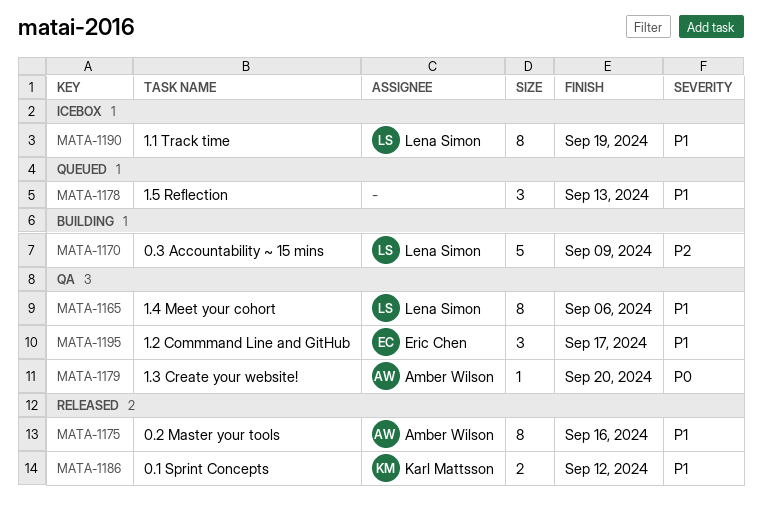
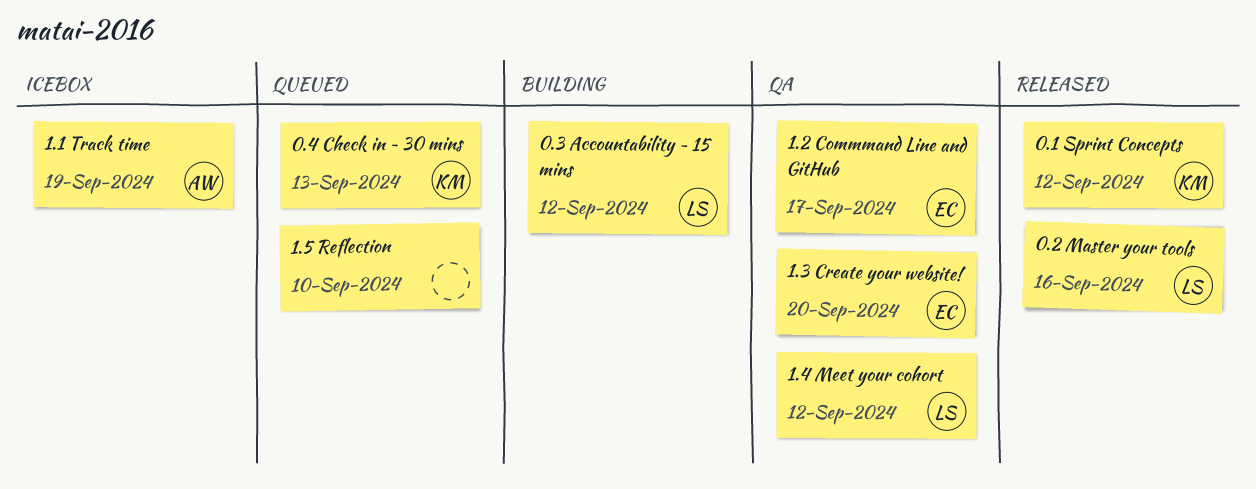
0.2 Master your tools, owner: Amber Wilson -> Lena Simon
0.3 Accountability ~ 15 mins, due: Sep 9 -> Sep 12
0.4 Check in ~ 30 mins: none -> present
1.1 Track time, owner: Lena Simon -> Amber Wilson
1.3 Create your website!, owner: Amber Wilson -> Eric Chen
1.4 Meet your cohort, due: Sep 6 -> Sep 12
1.5 Reflection, due: Sep 13 -> Sep 10

